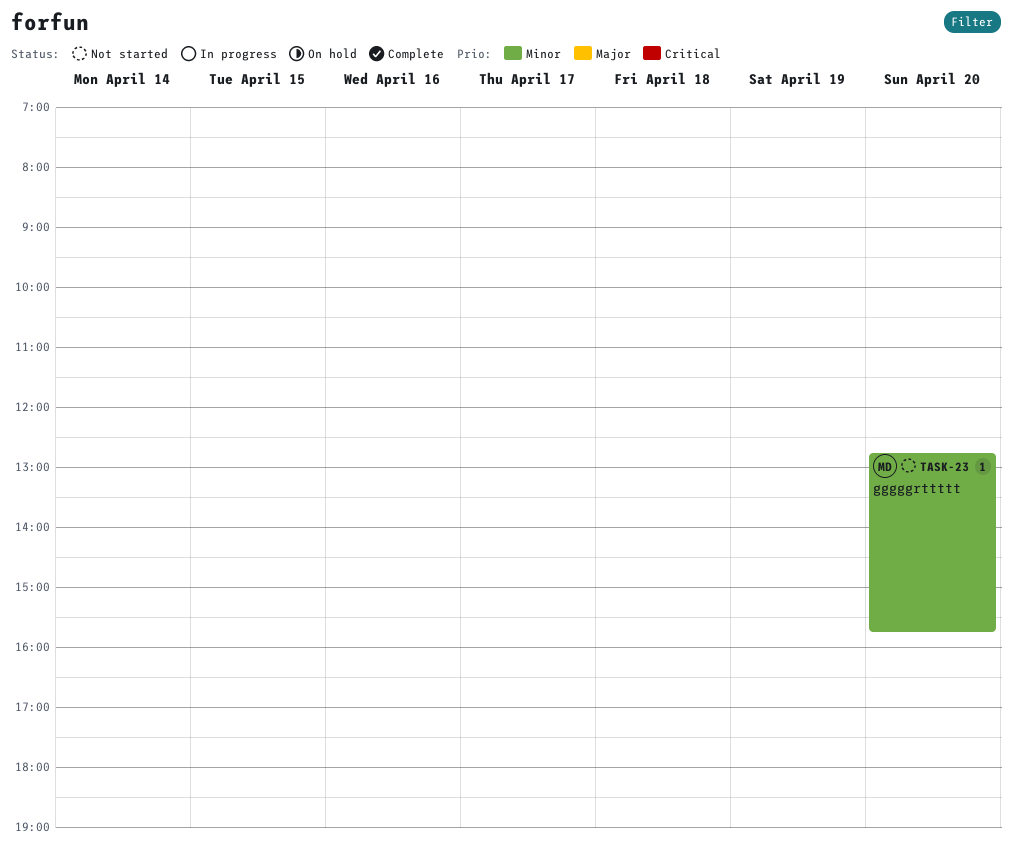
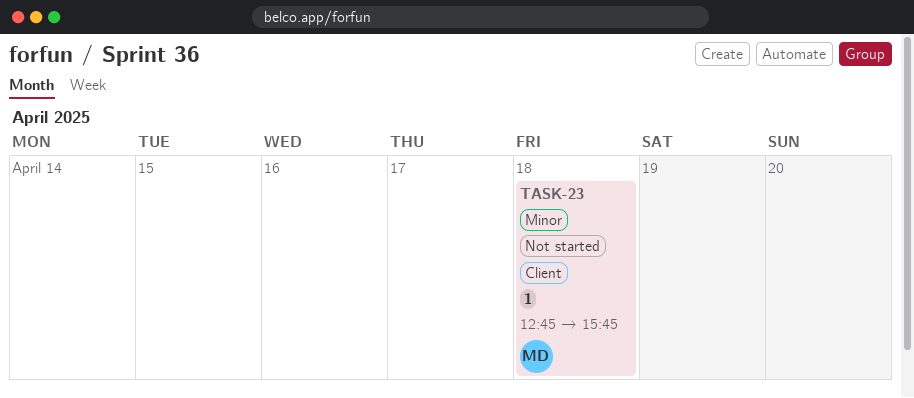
TASK-23, day: Apr 20 -> Apr 18

